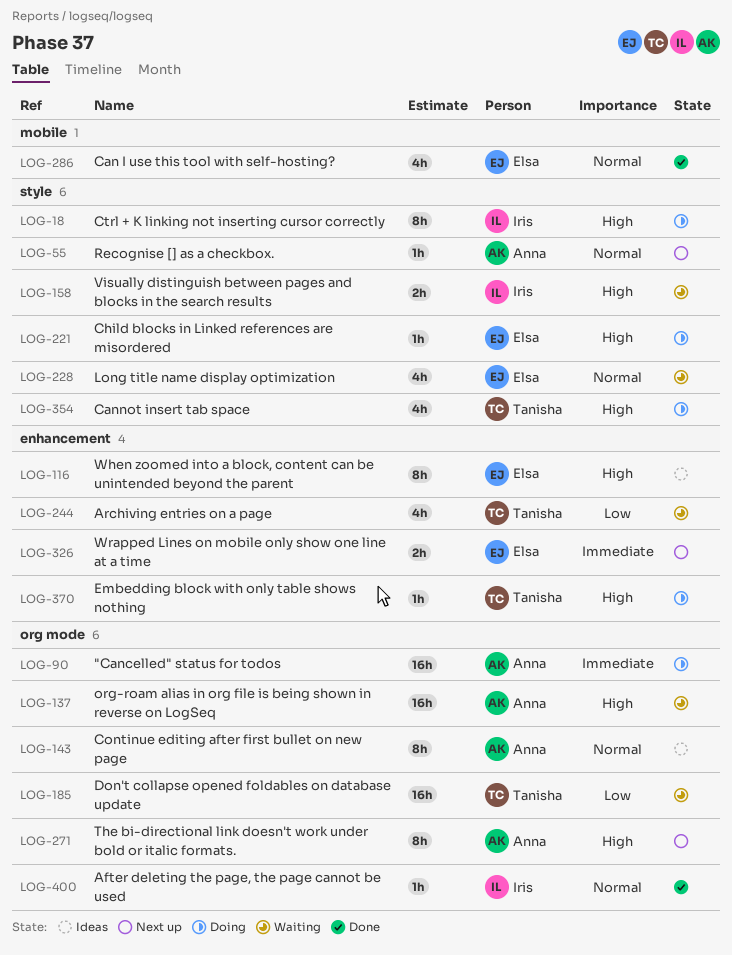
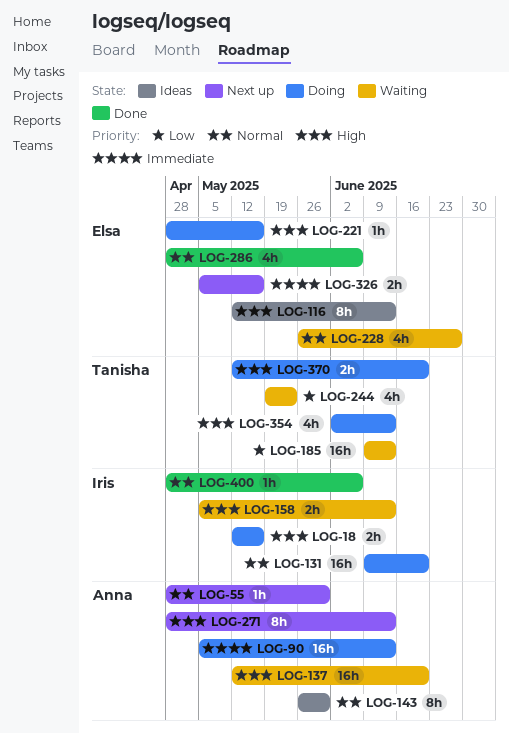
LOG-18, estimate: 8h -> 2h
LOG-131: none -> present
LOG-370, estimate: 1h -> 2h

